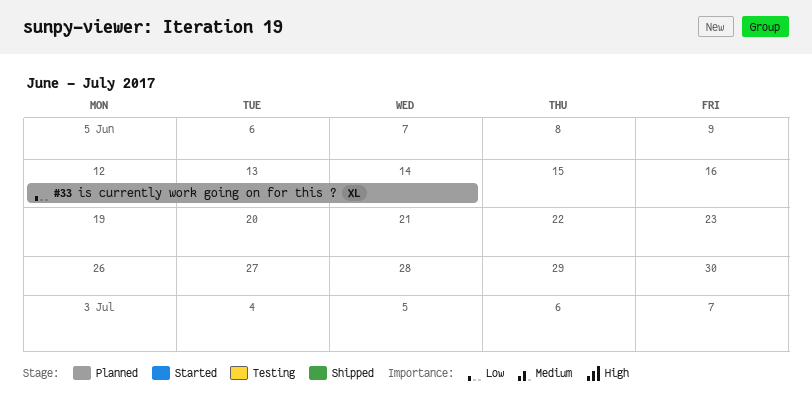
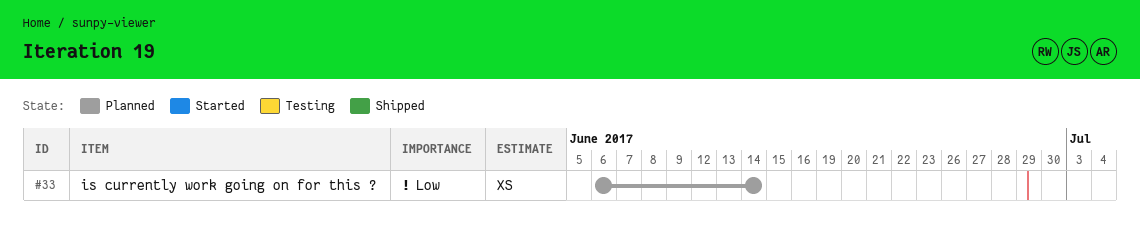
#33, estimate: XL -> XS
#33, start: Jun 12 -> Jun 6

